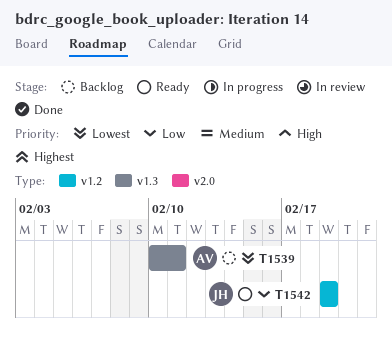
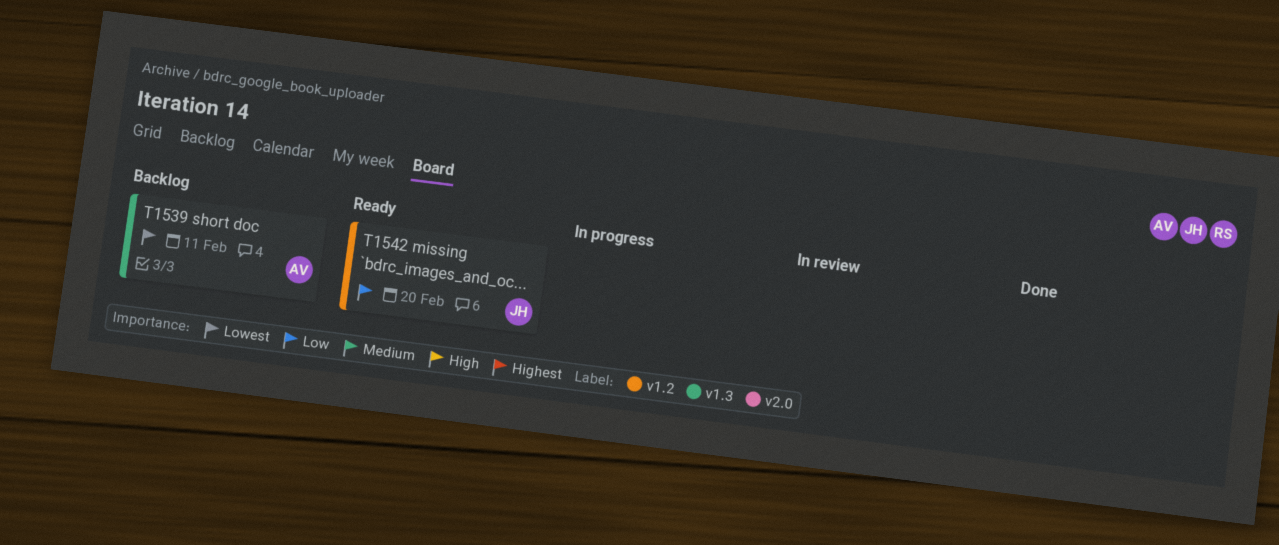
T1542, due: Feb 19 -> Feb 20

